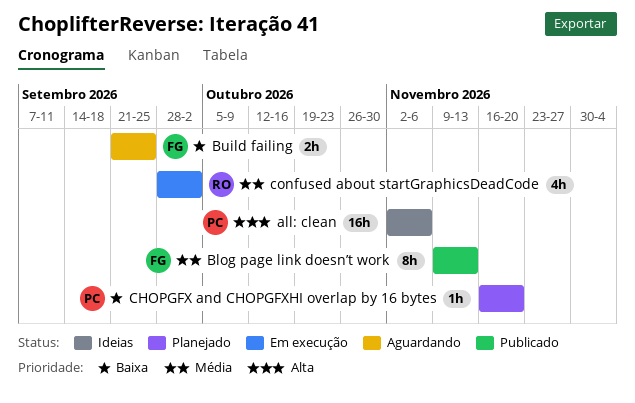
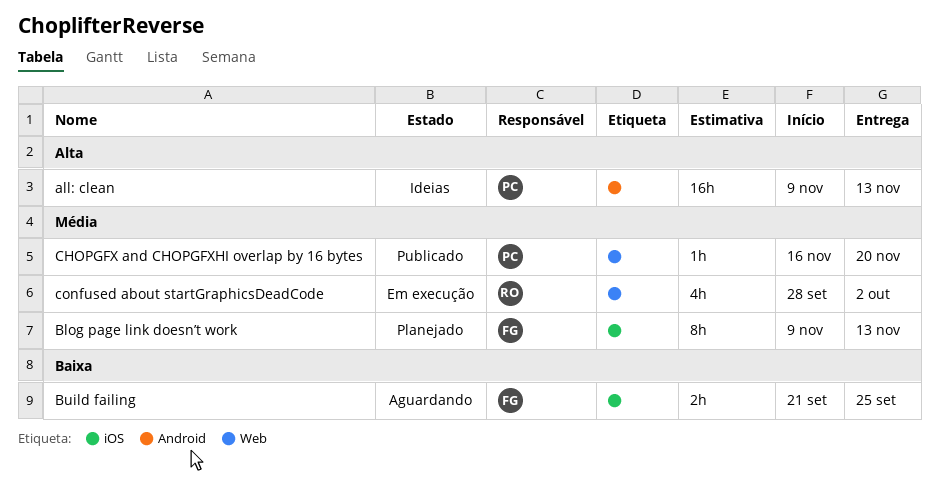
all: clean, start: Nov 2 -> Nov 9
all: clean, due: Nov 6 -> Nov 13
Blog page link doesn’t work, status: Publicado -> Planejado
CHOPGFX and CHOPGFXHI overlap by 16 bytes, status: Planejado -> Publicado
CHOPGFX and CHOPGFXHI overlap by 16 bytes, priority: Baixa -> Média

